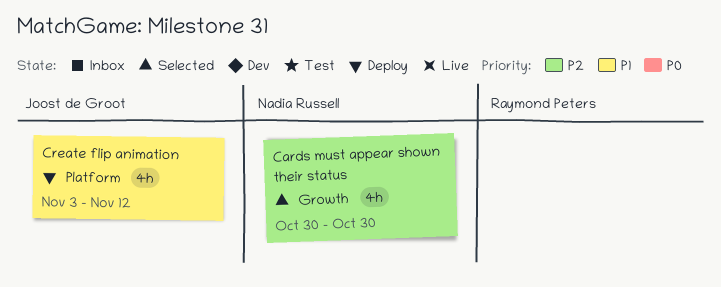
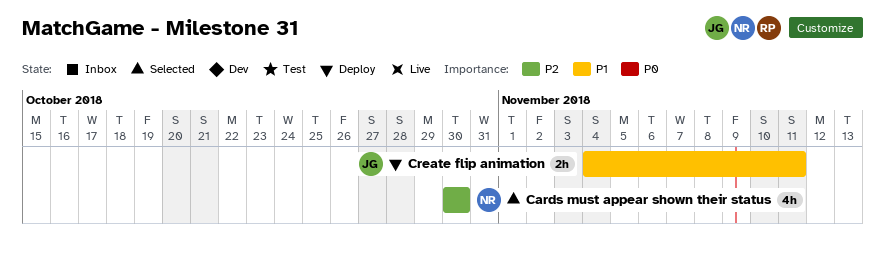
Create flip animation, estimate: 4h -> 2h
Create flip animation, start: Nov 3 -> Nov 4
Create flip animation, due: Nov 12 -> Nov 11

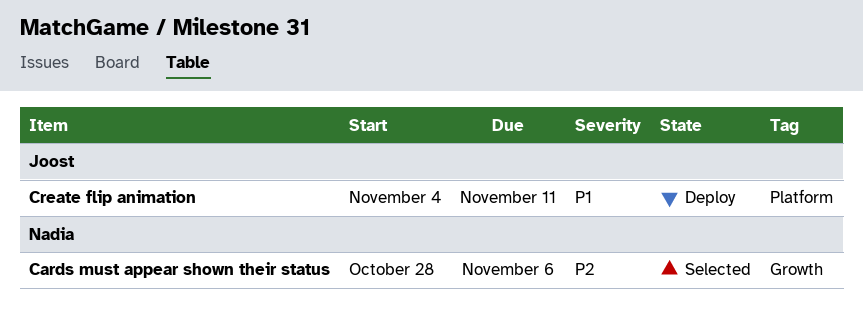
Cards must appear shown their status, start: Oct 30 -> Oct 28
Cards must appear shown their status, due: Oct 30 -> Nov 6

